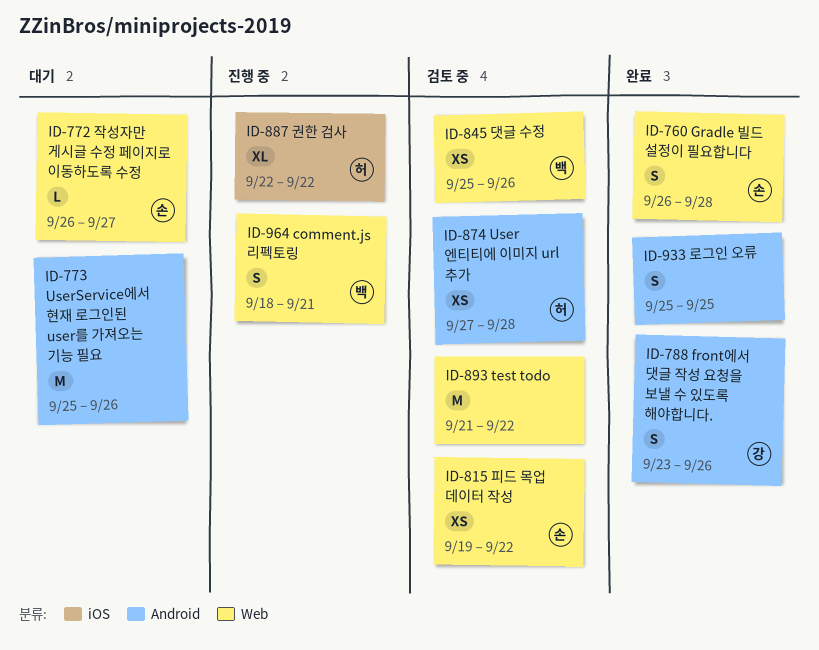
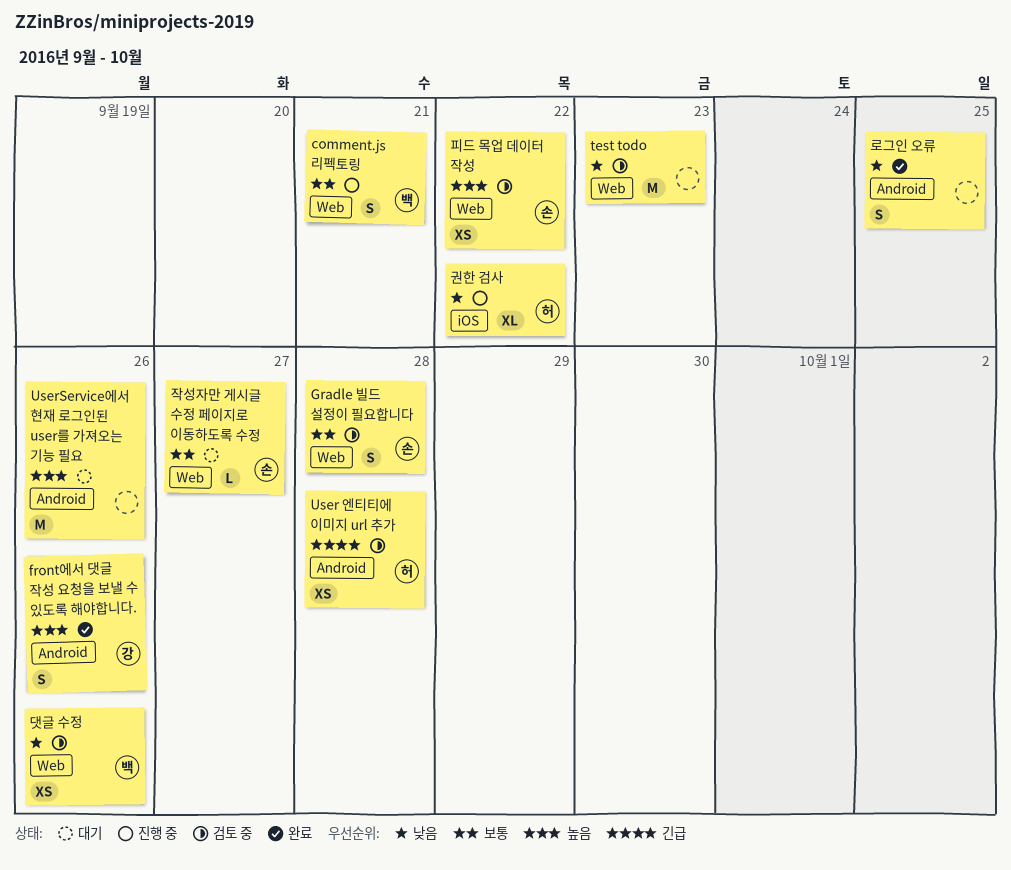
Gradle 빌드 설정이 필요합니다, status: 완료 -> 검토 중
test todo, due: Sep 22 -> Sep 23

